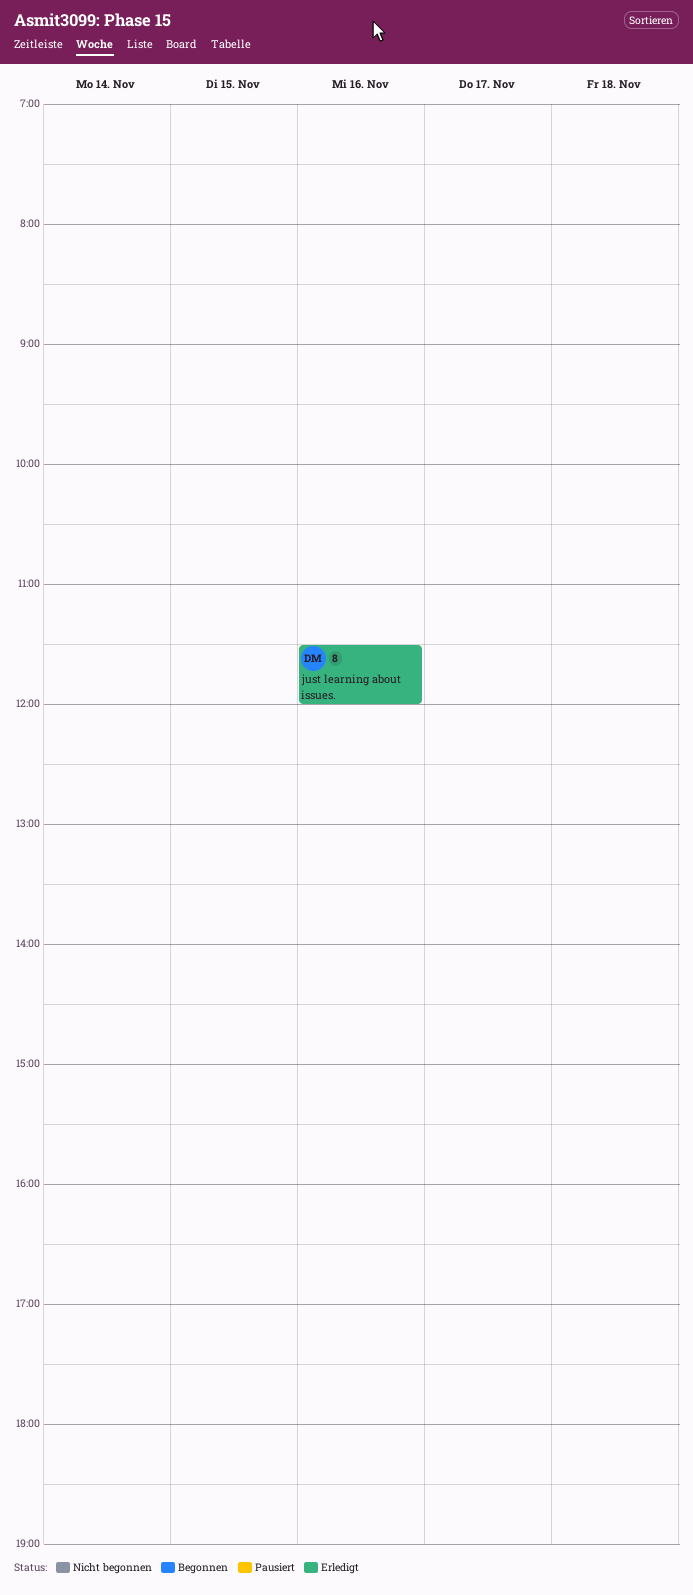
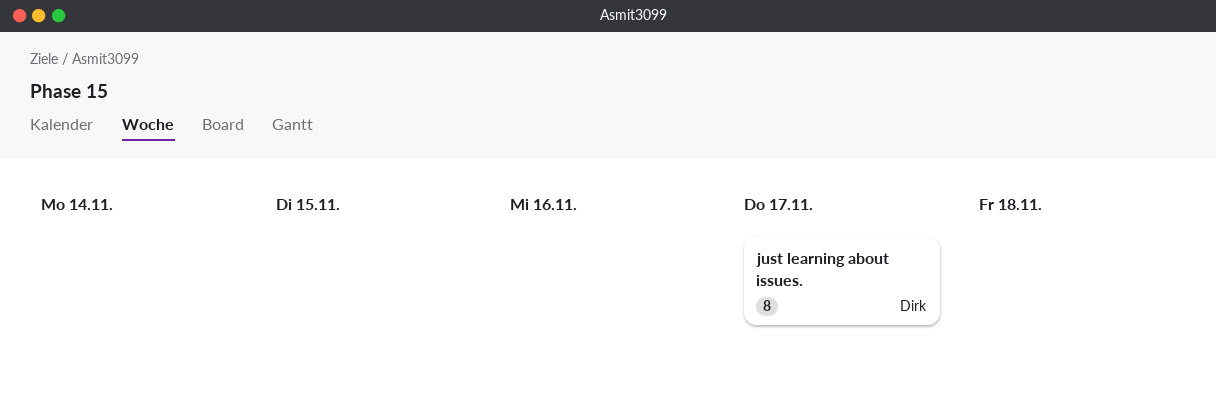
just learning about issues., day: Nov 16 -> Nov 17

